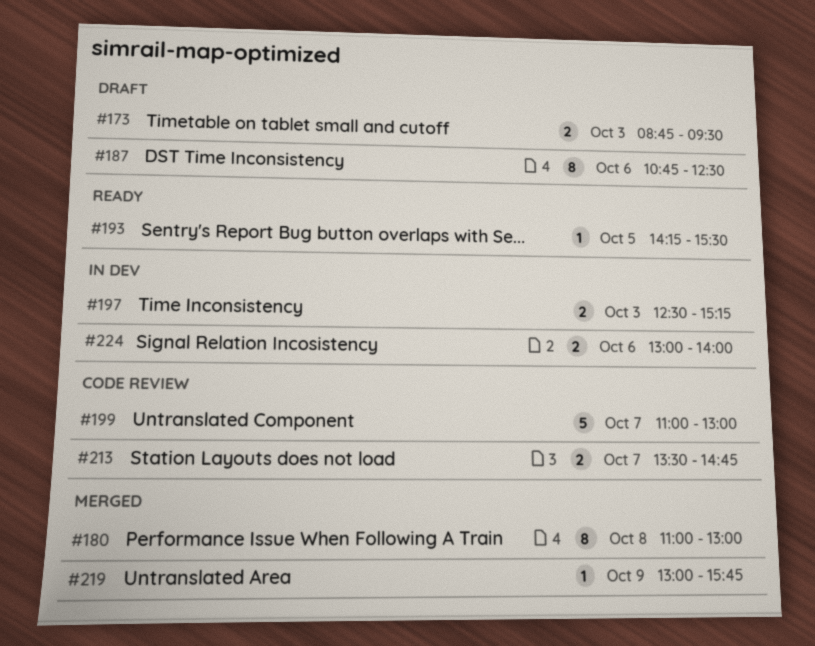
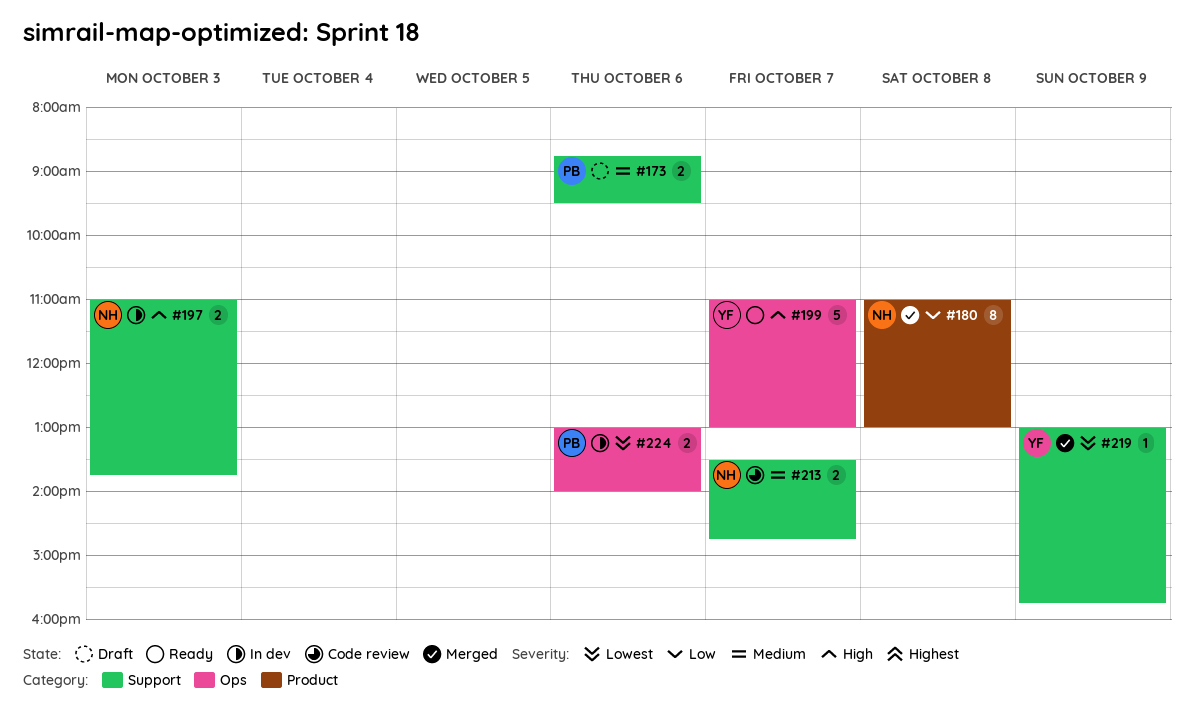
#173, day: Oct 3 -> Oct 6
#187: present -> none
#193: present -> none
#197, begins: 12:30 -> 11:00
#197, ends: 15:15 -> 13:45
#199, status: Code review -> Ready

